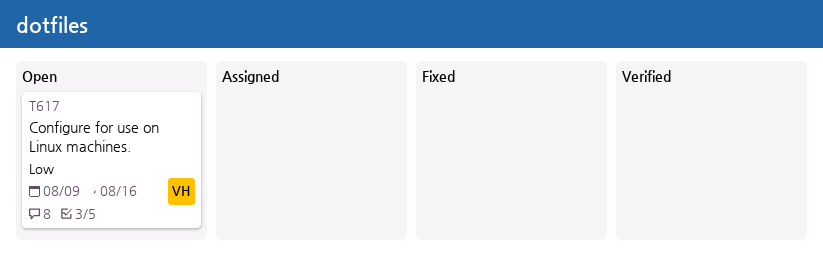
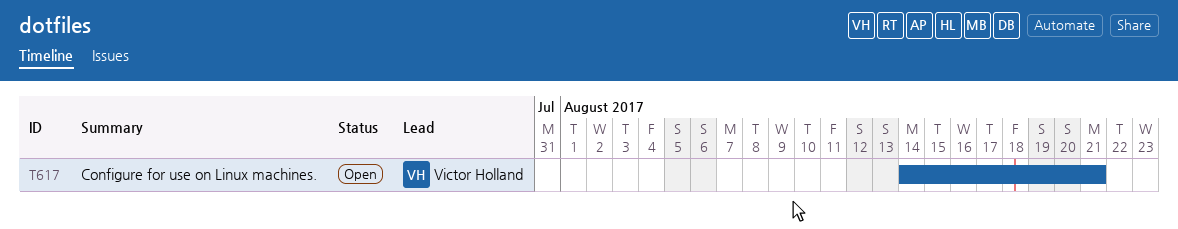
T617, start: Aug 9 -> Aug 14
T617, due: Aug 16 -> Aug 21

